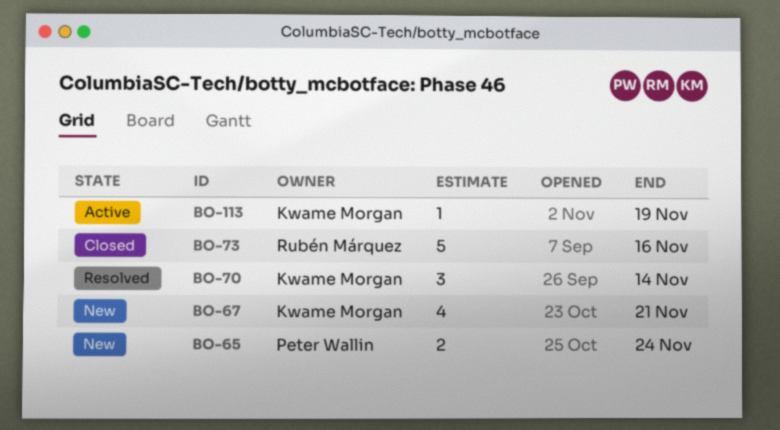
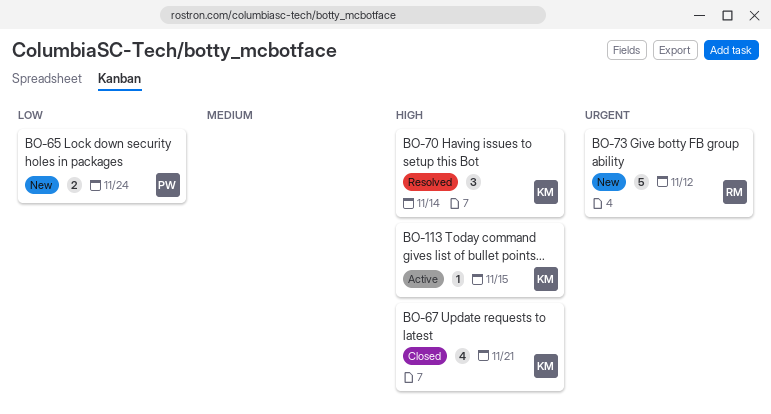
BO-67, status: New -> Closed
BO-73, status: Closed -> New
BO-73, due: Nov 16 -> Nov 12
BO-113, due: Nov 19 -> Nov 15

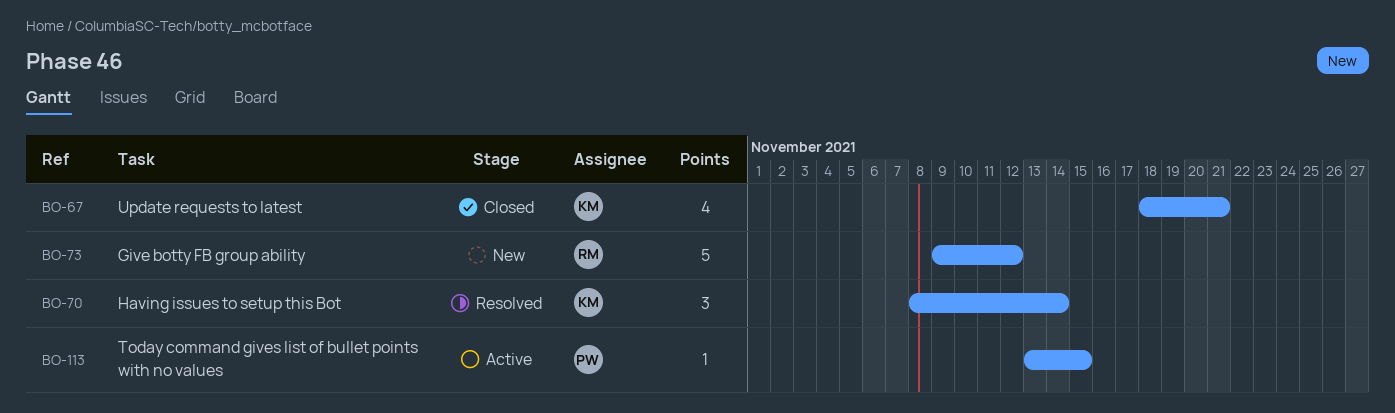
BO-65: present -> none
BO-113, owner: KM -> PW

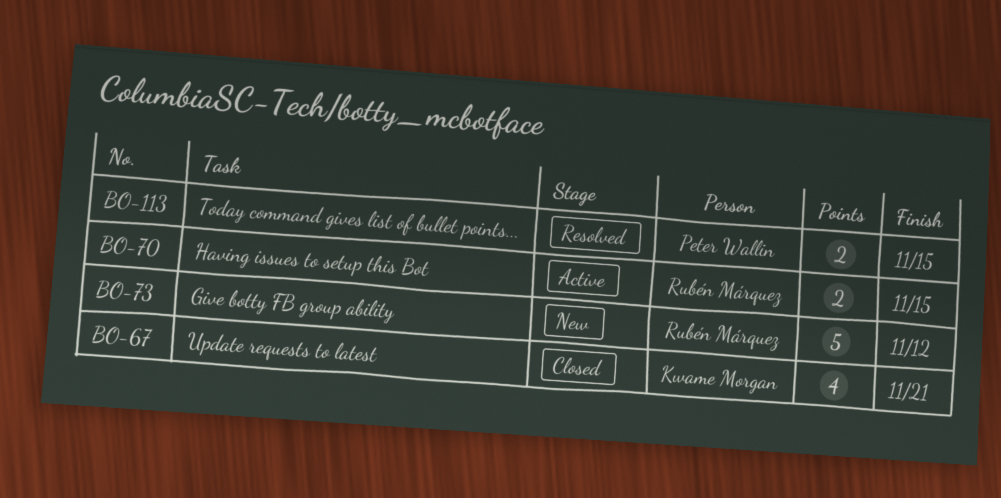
BO-70, status: Resolved -> Active
BO-70, owner: Kwame Morgan -> Rubén Márquez
BO-70, estimate: 3 -> 2
BO-70, due: Nov 14 -> Nov 15
BO-113, status: Active -> Resolved
BO-113, estimate: 1 -> 2

